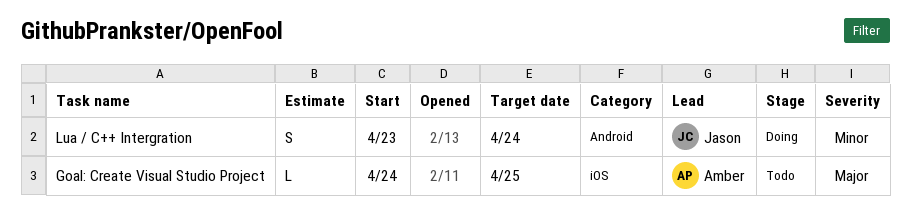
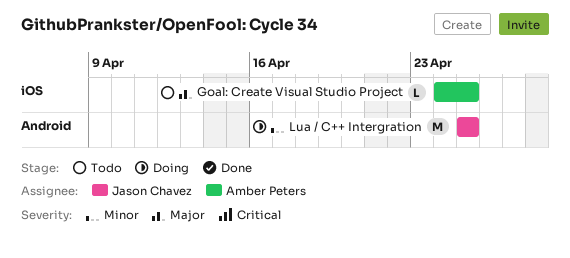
Lua / C++ Intergration, estimate: S -> M
Lua / C++ Intergration, start: Apr 23 -> Apr 25
Lua / C++ Intergration, due: Apr 24 -> Apr 25

